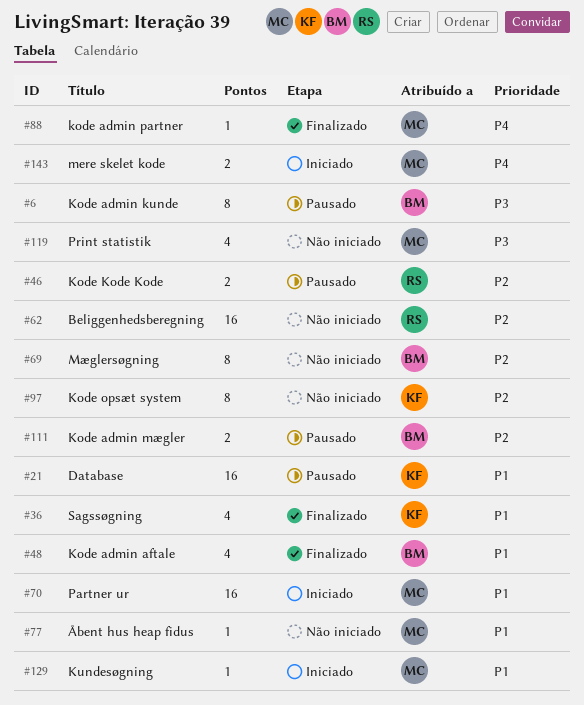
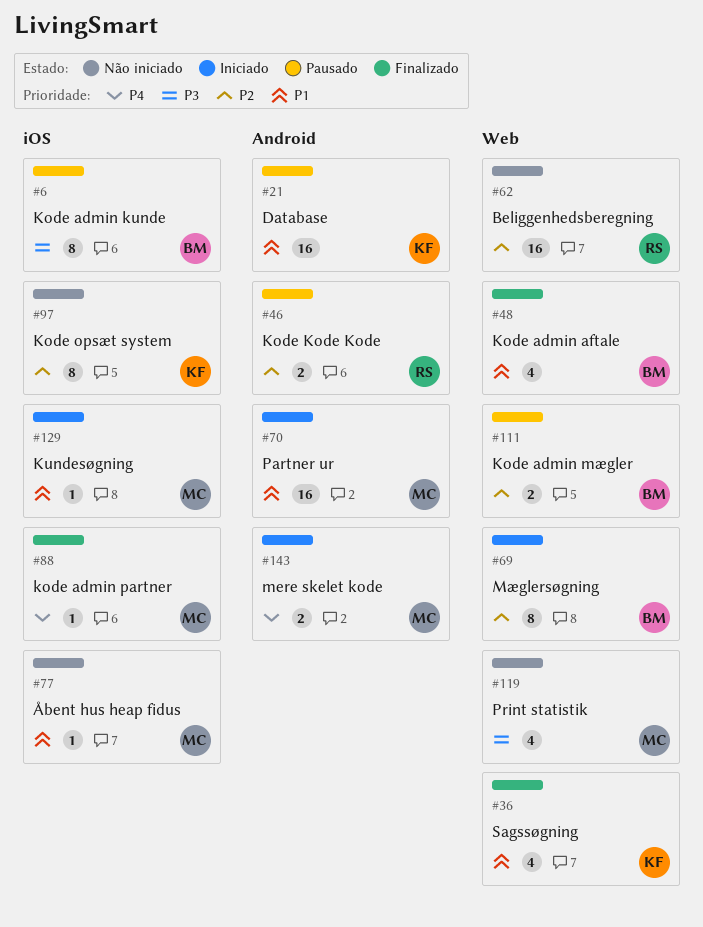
#69, status: Não iniciado -> Iniciado

